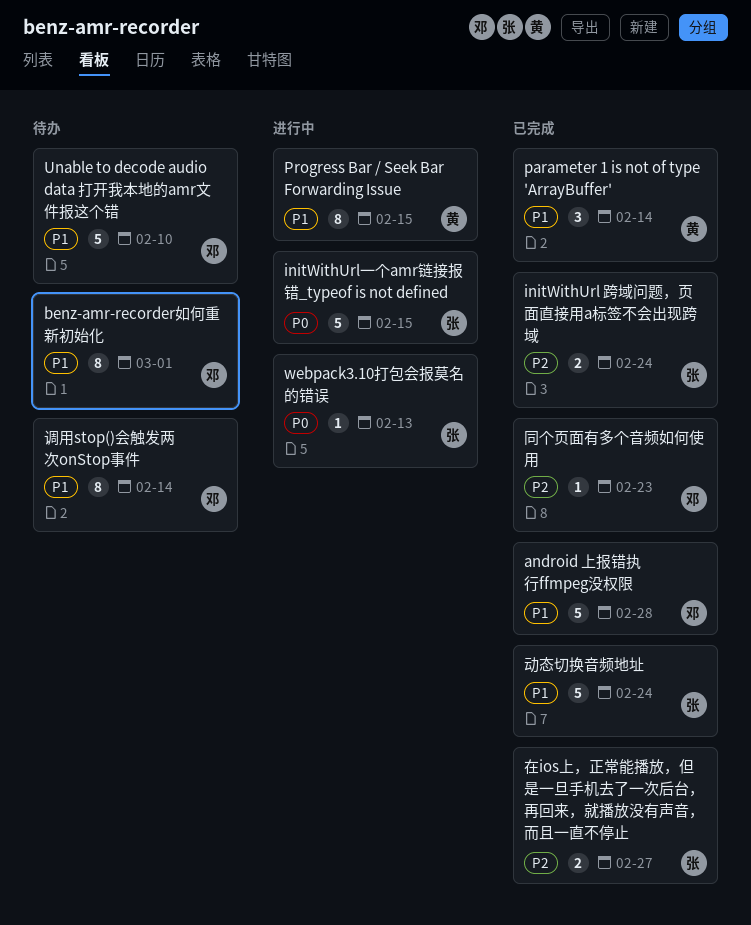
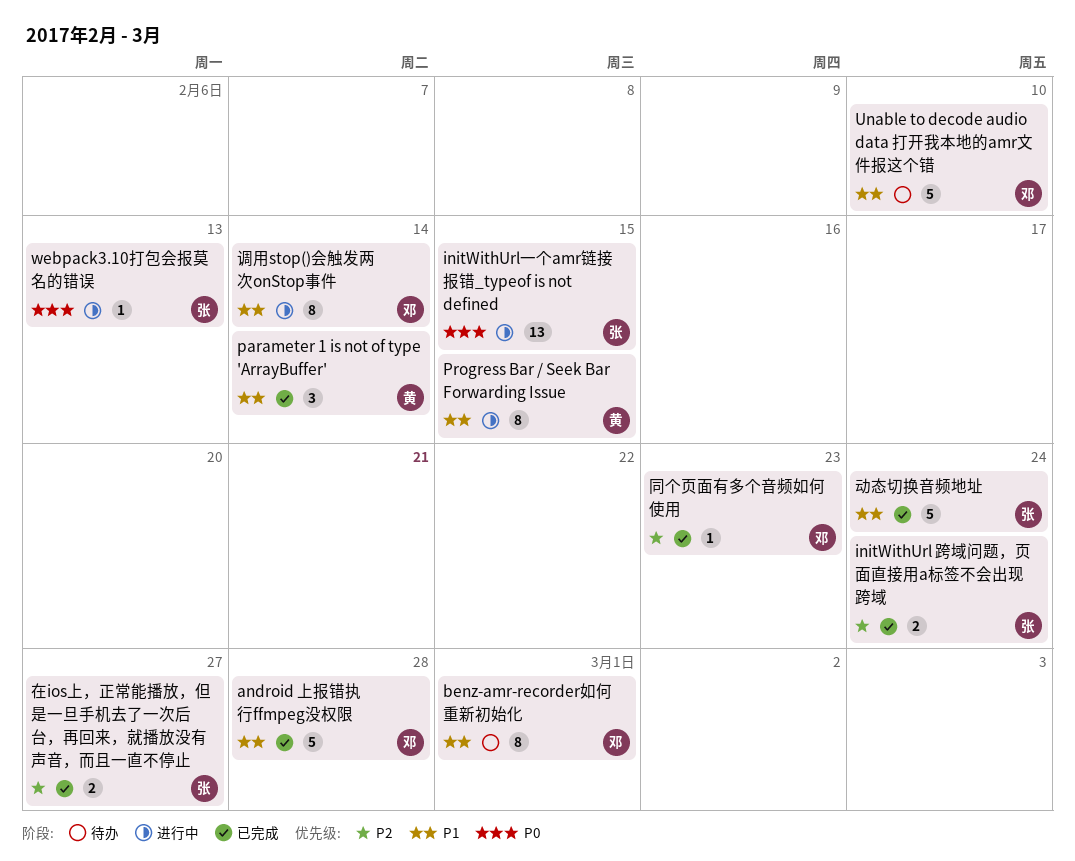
initWithUrl一个amr链接报错_typeof is not defined, estimate: 5 -> 13
调用stop()会触发两次onStop事件, status: 待办 -> 进行中

